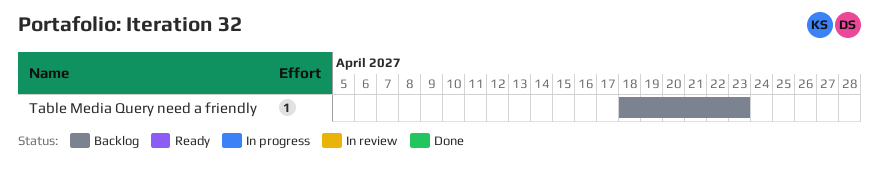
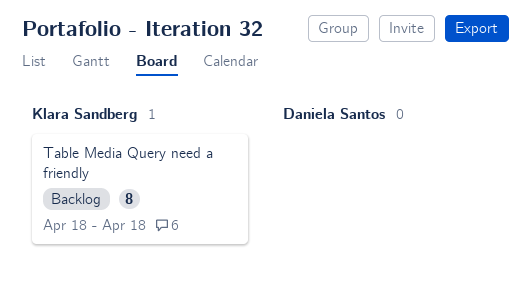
Table Media Query need a friendly, estimate: 1 -> 8
Table Media Query need a friendly, due: Apr 23 -> Apr 18

